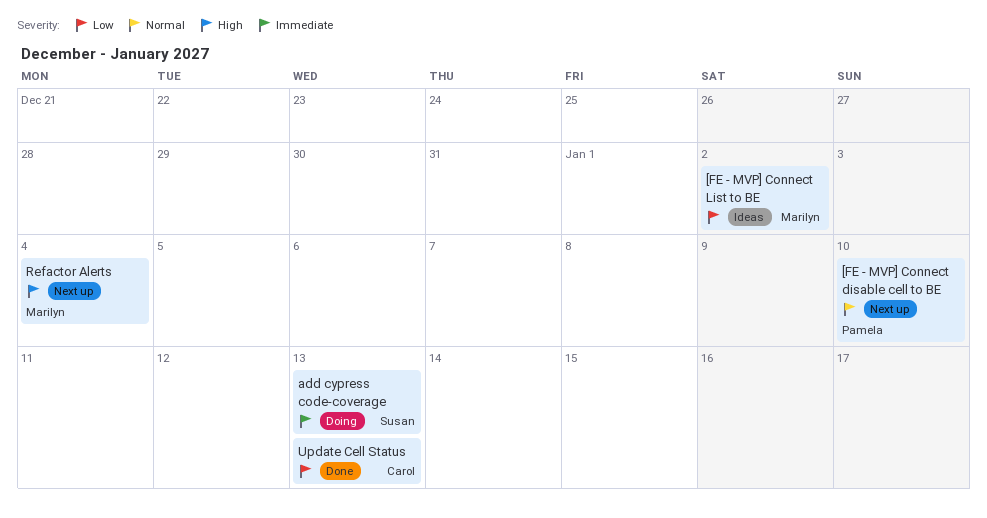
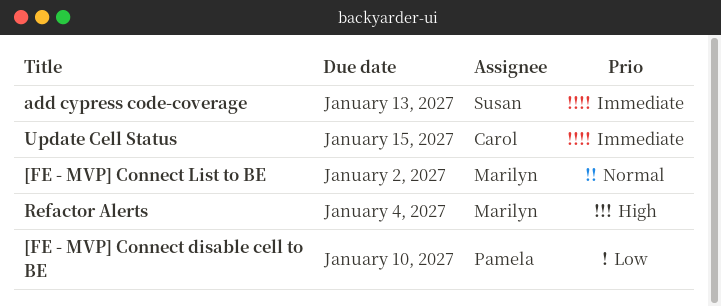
[FE - MVP] Connect disable cell to BE, priority: Normal -> Low
[FE - MVP] Connect List to BE, priority: Low -> Normal
Update Cell Status, priority: Low -> Immediate
Update Cell Status, due: Jan 13 -> Jan 15

